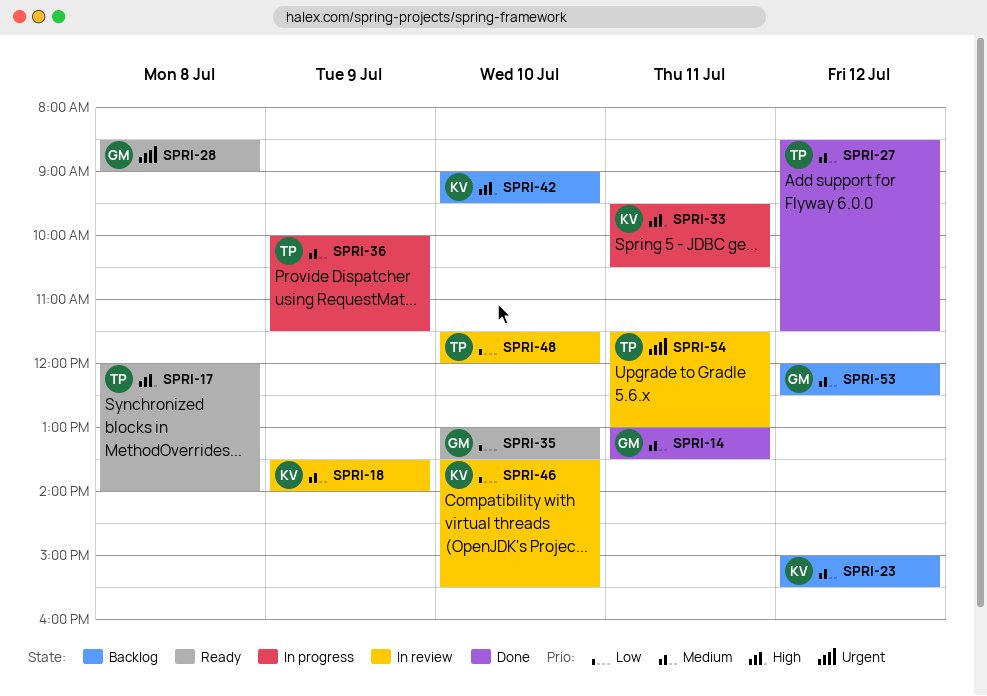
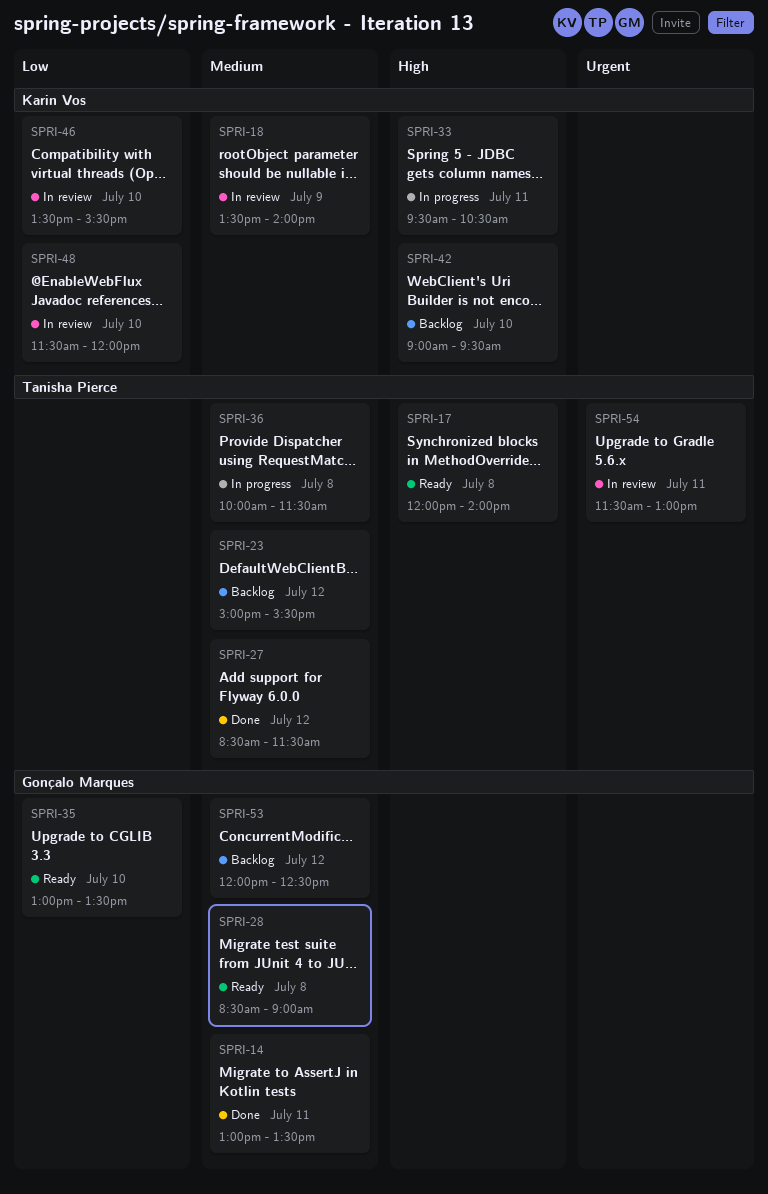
SPRI-23, owner: Karin Vos -> Tanisha Pierce
SPRI-28, priority: Urgent -> Medium
SPRI-36, day: Jul 9 -> Jul 8
SPRI-48, owner: Tanisha Pierce -> Karin Vos

